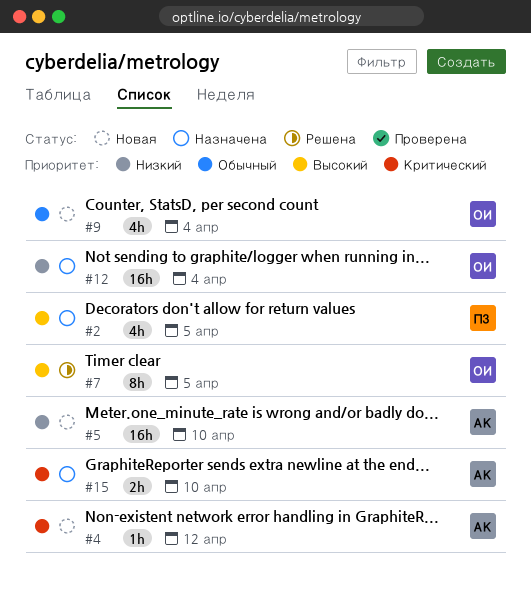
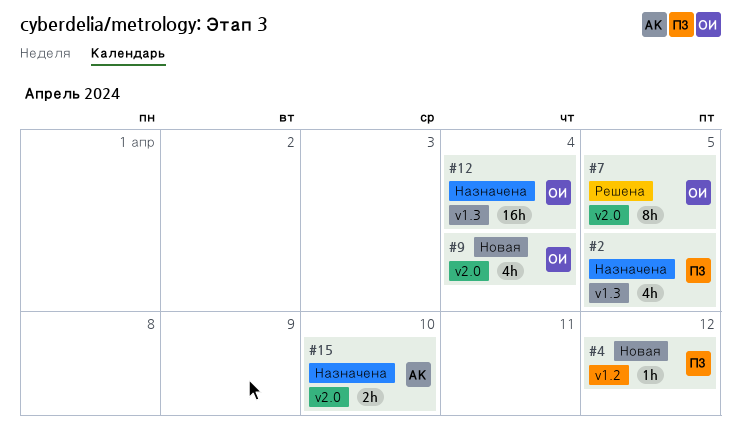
#4, owner: АК -> ПЗ
#5: present -> none

